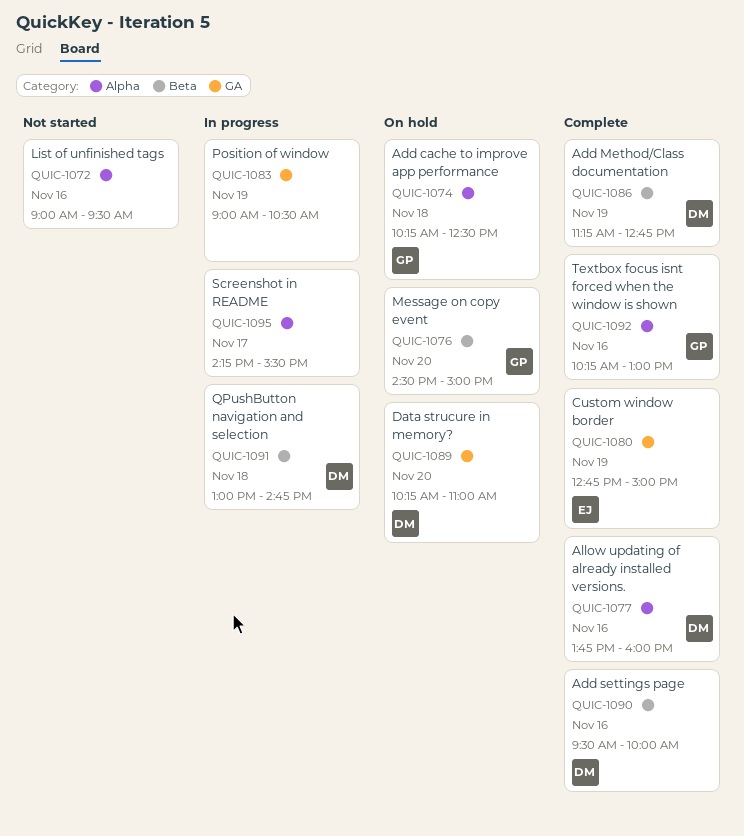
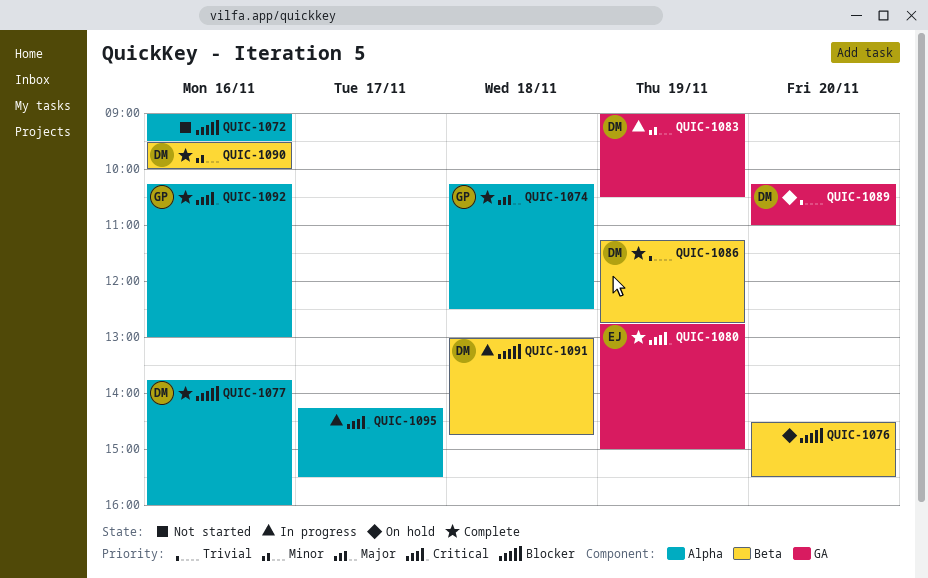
QUIC-1074, status: On hold -> Complete
QUIC-1076, owner: GP -> none
QUIC-1076, ends: 15:00 -> 15:30
QUIC-1083, owner: none -> DM

